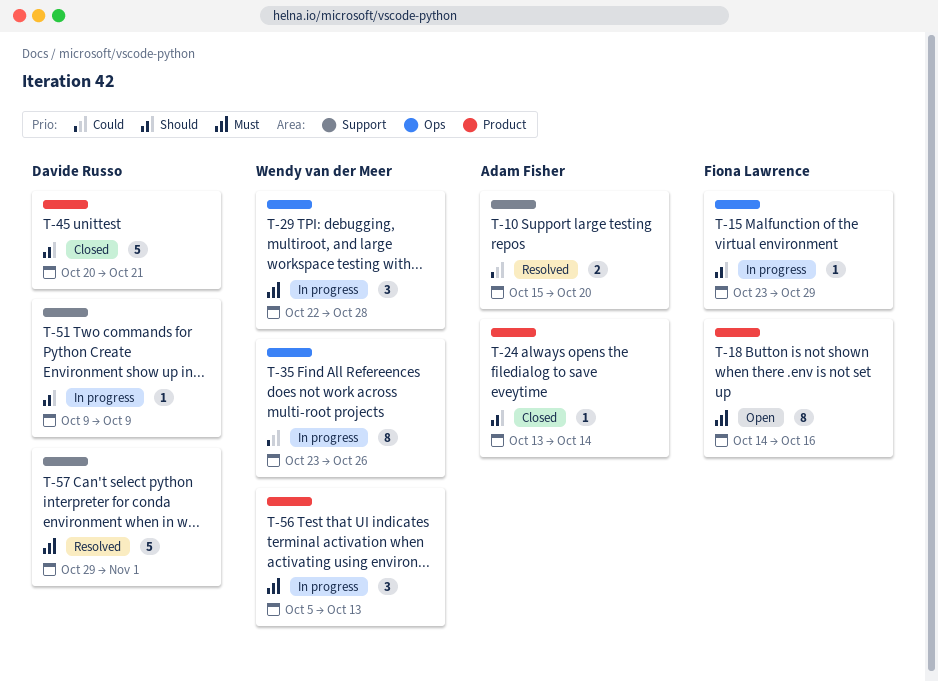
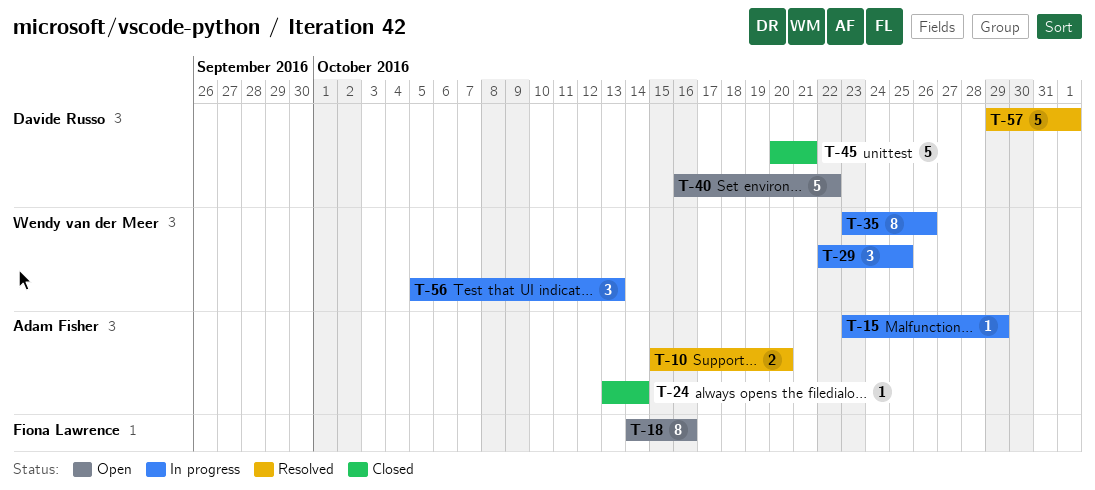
T-15, owner: Fiona Lawrence -> Adam Fisher
T-29, due: Oct 28 -> Oct 25
T-40: none -> present
T-51: present -> none

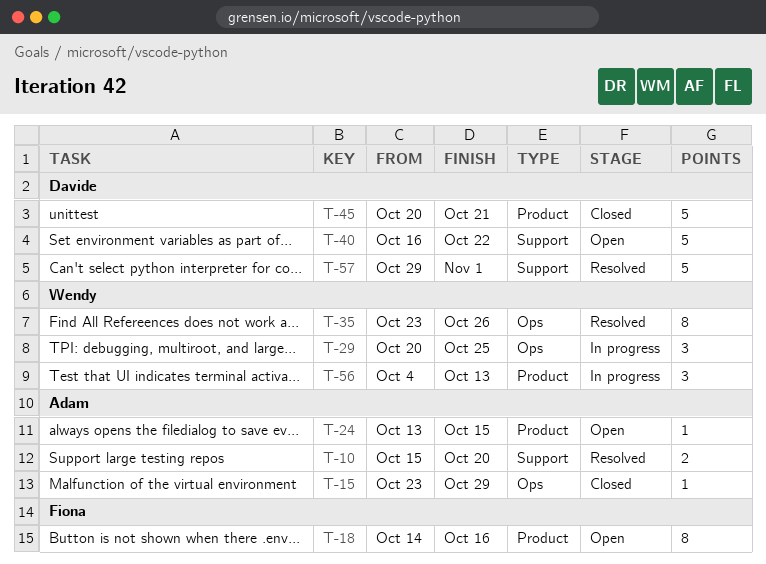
T-15, status: In progress -> Closed
T-24, status: Closed -> Open
T-24, due: Oct 14 -> Oct 15
T-29, start: Oct 22 -> Oct 20
T-35, status: In progress -> Resolved
T-56, start: Oct 5 -> Oct 4

